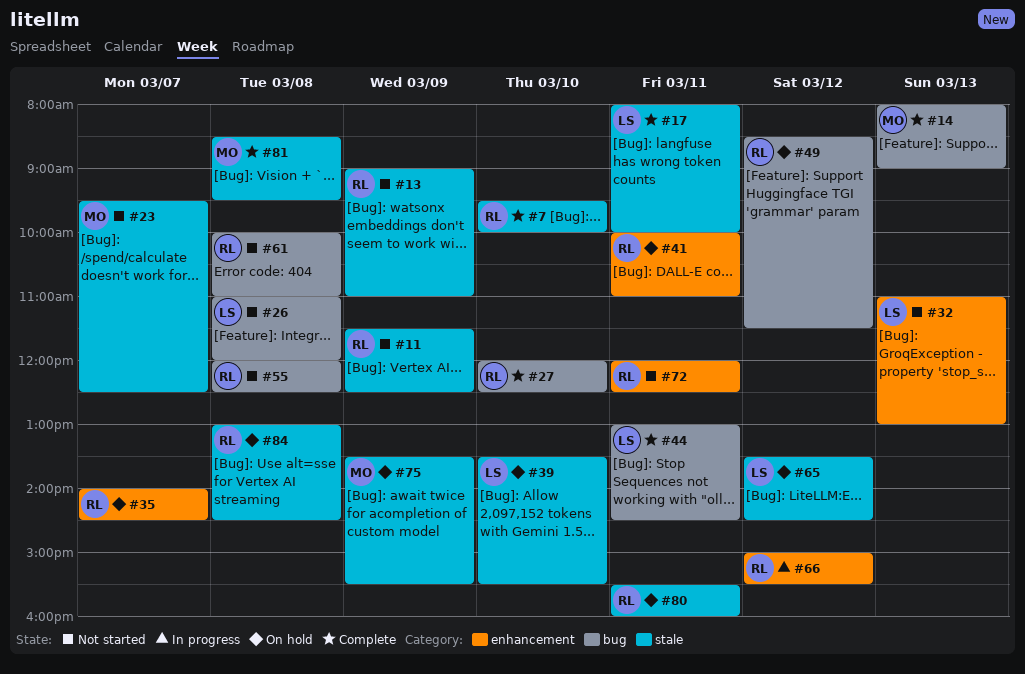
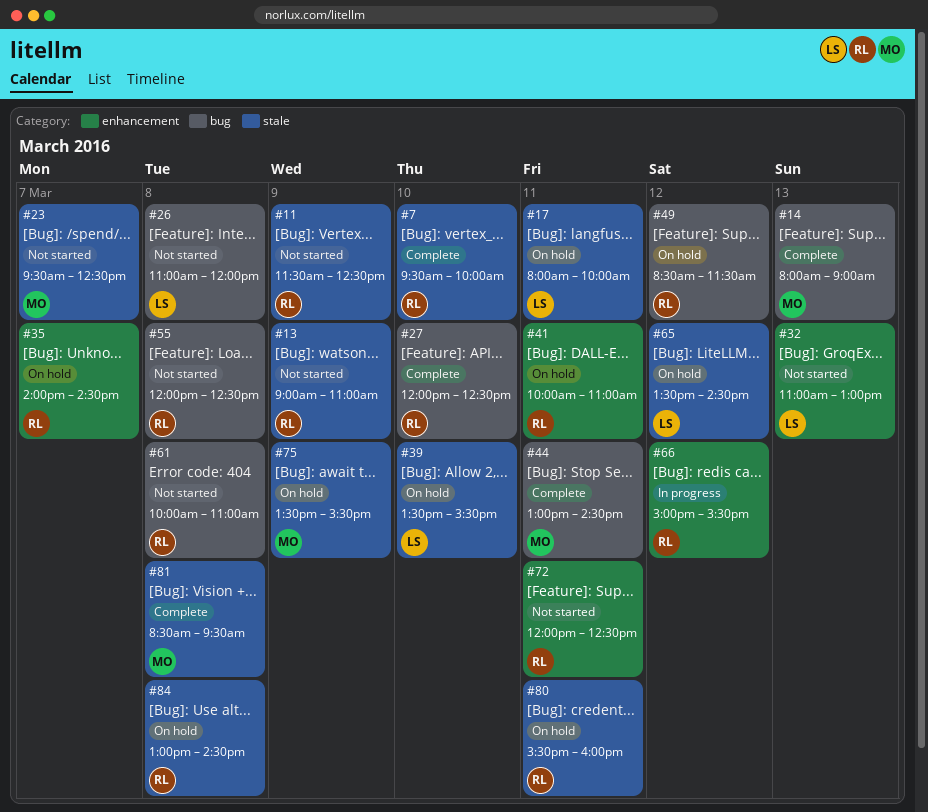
#17, status: Complete -> On hold
#44, owner: LS -> MO

